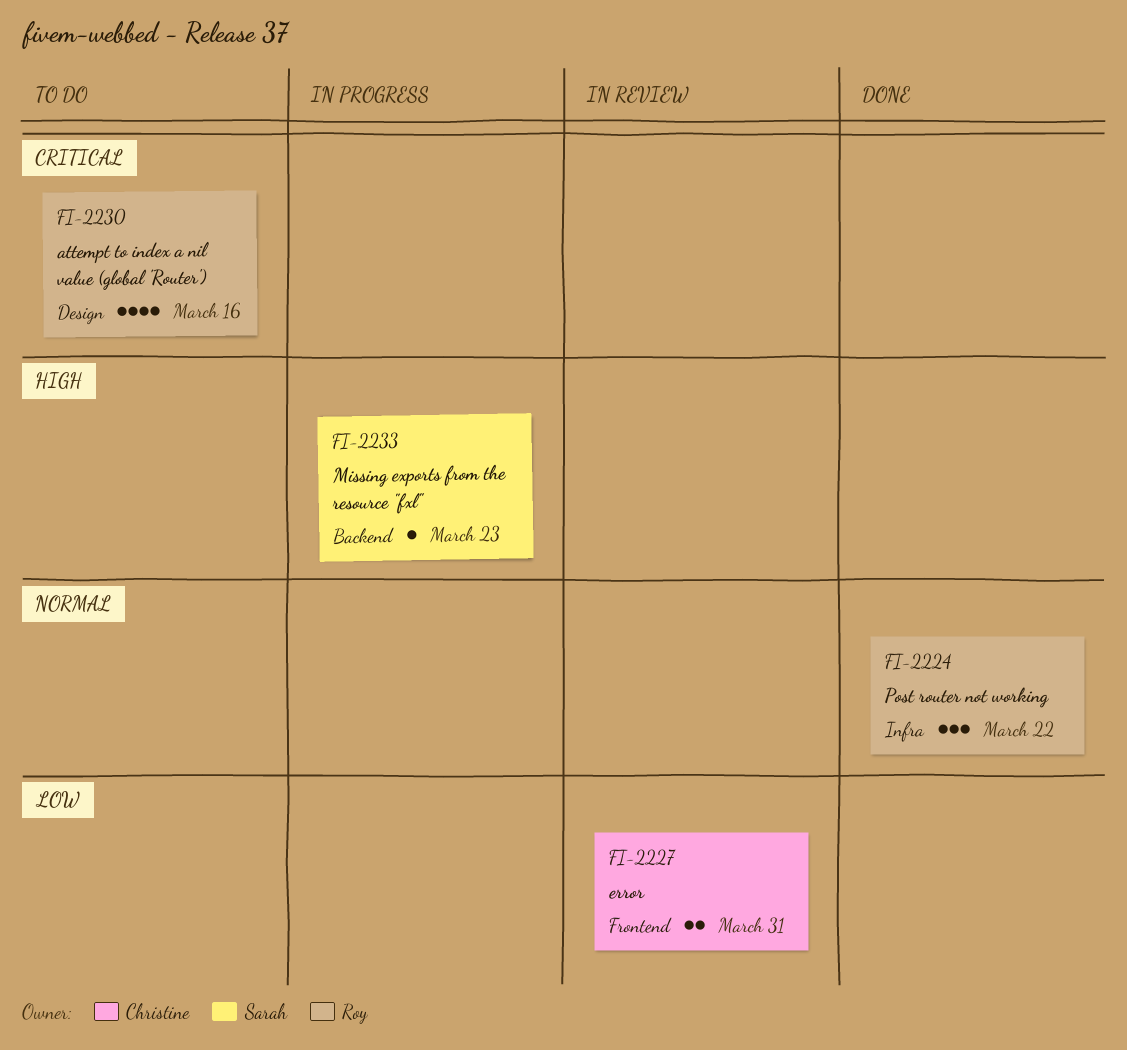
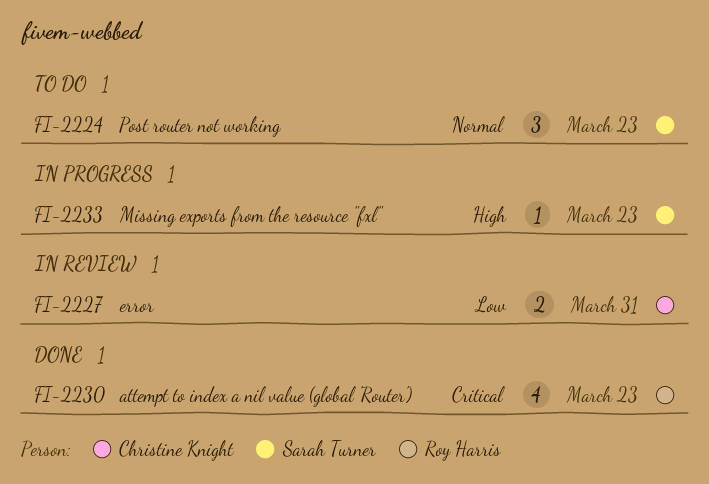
FI-2224, status: Done -> To do
FI-2224, owner: Roy Harris -> Sarah Turner
FI-2224, due: Mar 22 -> Mar 23
FI-2230, status: To do -> Done
FI-2230, due: Mar 16 -> Mar 23

